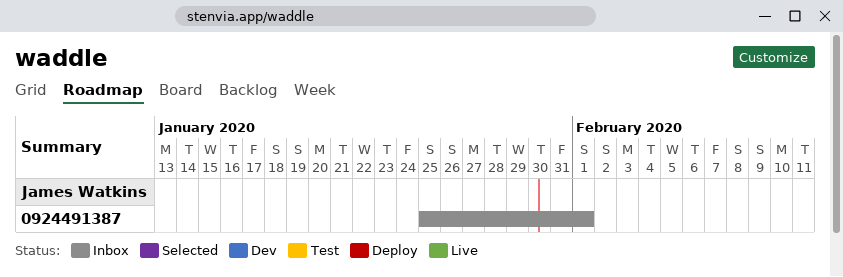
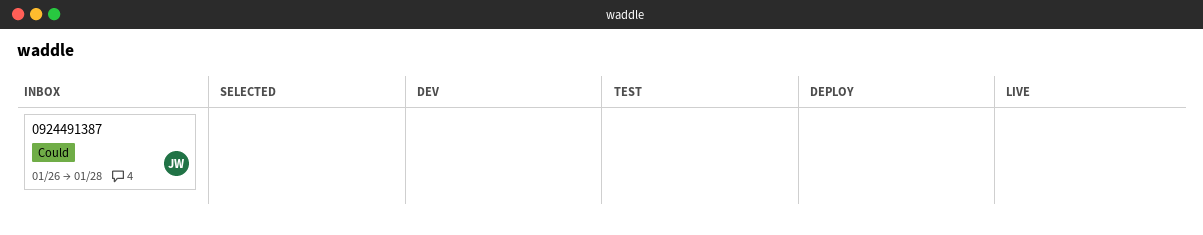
0924491387, start: Jan 25 -> Jan 26
0924491387, due: Feb 1 -> Jan 28

